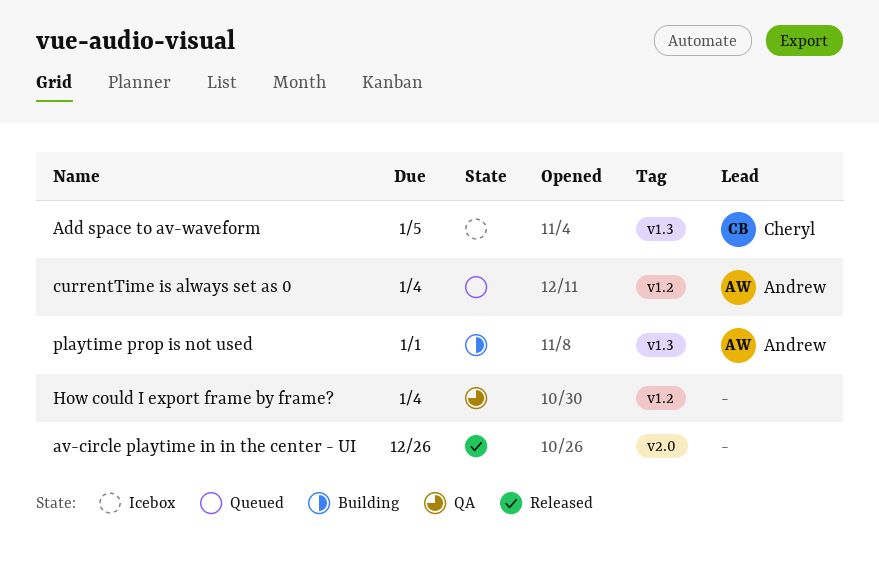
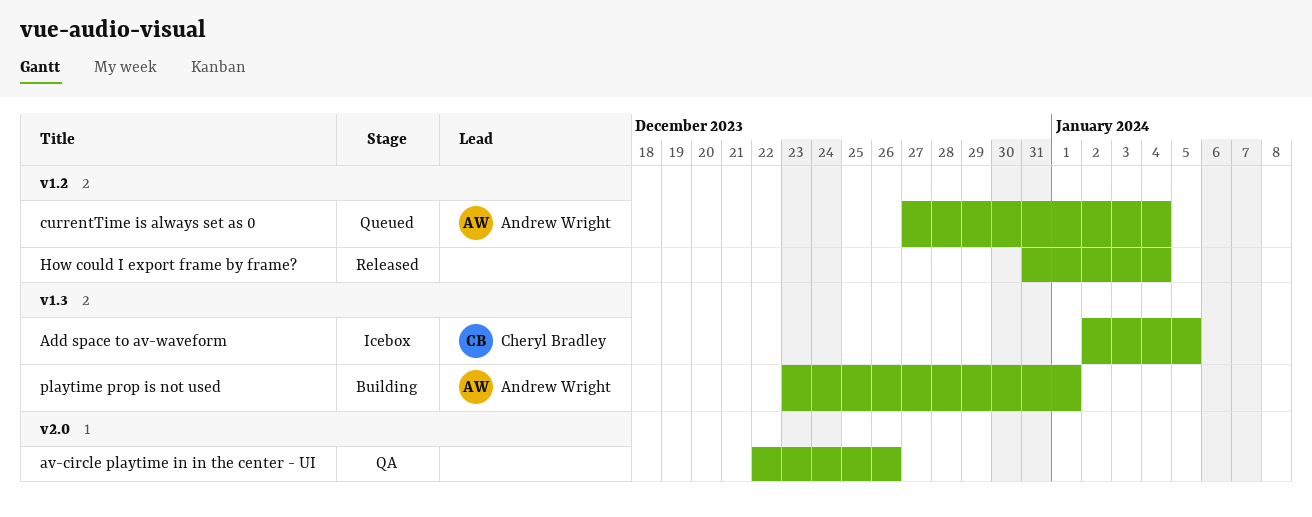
av-circle playtime in in the center - UI, status: Released -> QA
How could I export frame by frame?, status: QA -> Released

